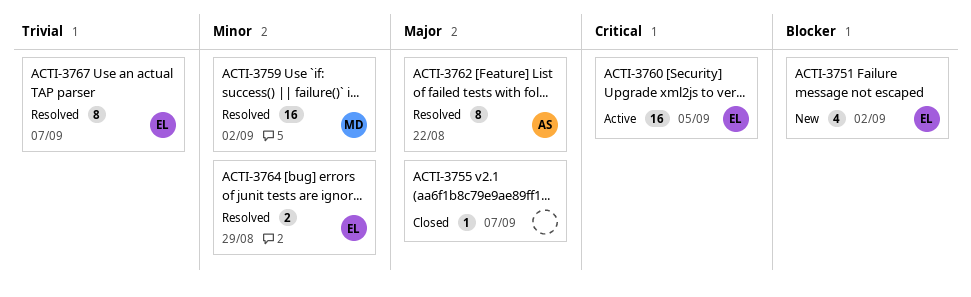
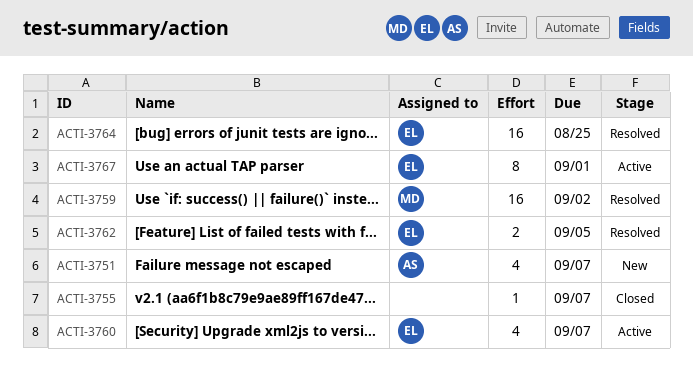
ACTI-3751, owner: EL -> AS
ACTI-3751, due: Sep 2 -> Sep 7
ACTI-3760, estimate: 16 -> 4
ACTI-3760, due: Sep 5 -> Sep 7
ACTI-3762, owner: AS -> EL
ACTI-3762, estimate: 8 -> 2
ACTI-3762, due: Aug 22 -> Sep 5
ACTI-3764, estimate: 2 -> 16
ACTI-3764, due: Aug 29 -> Aug 25
ACTI-3767, status: Resolved -> Active
ACTI-3767, due: Sep 7 -> Sep 1

